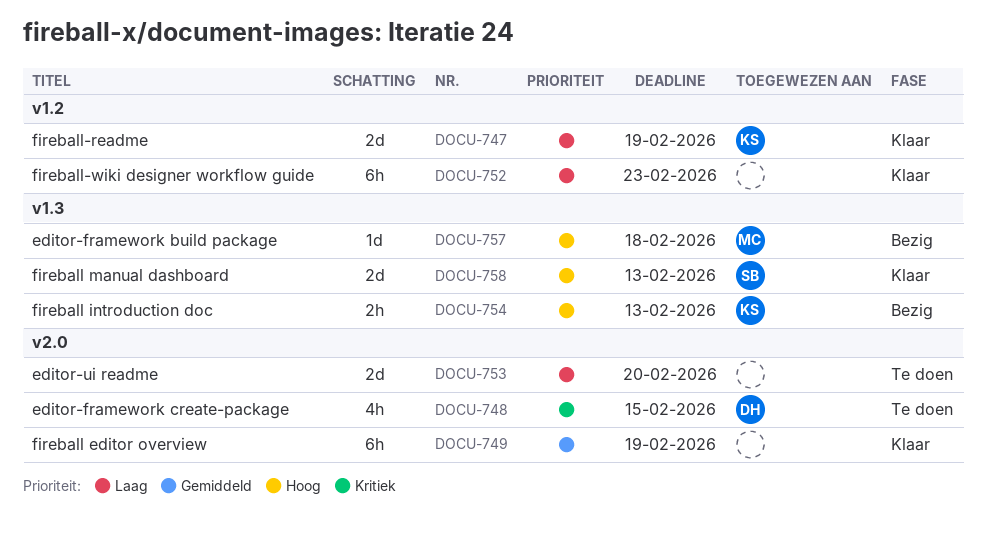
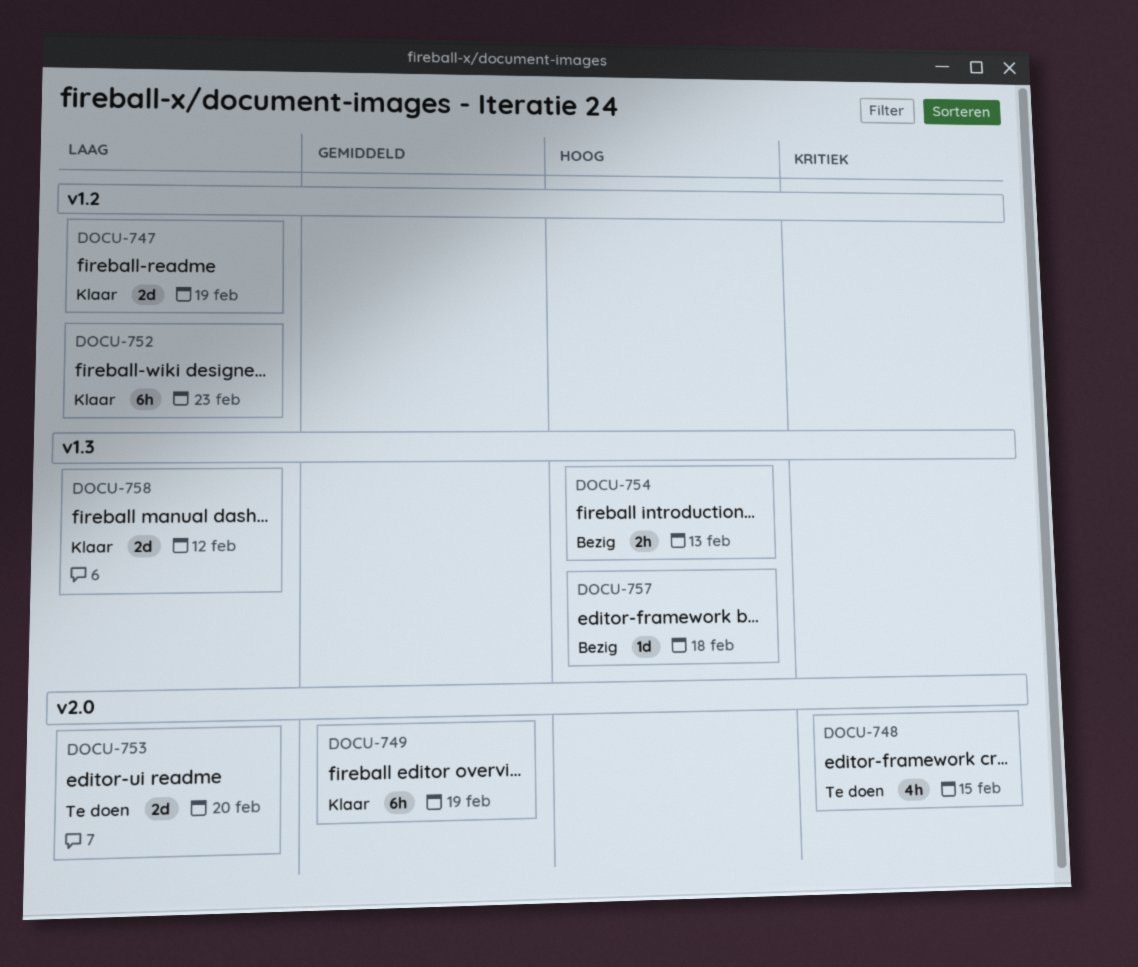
DOCU-758, priority: Hoog -> Laag
DOCU-758, due: Feb 13 -> Feb 12

